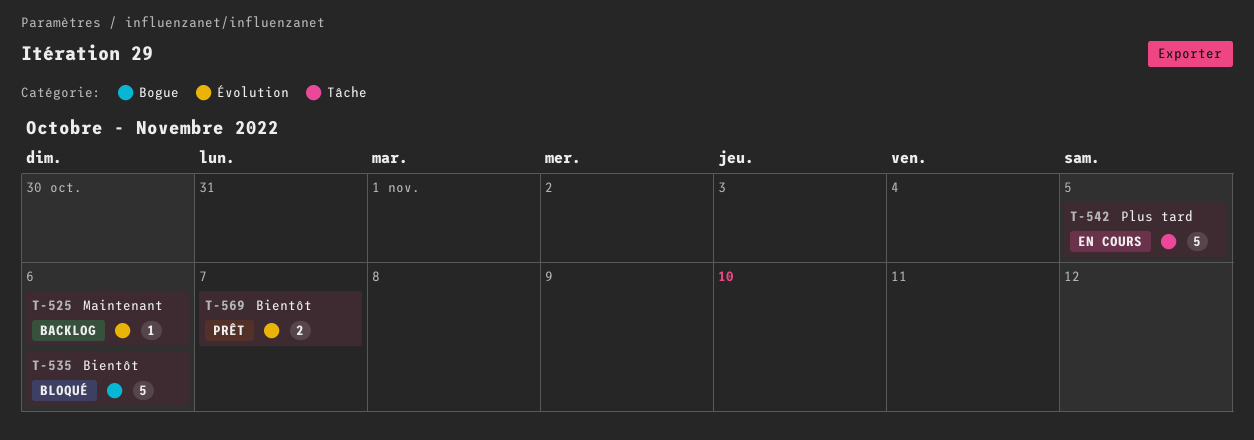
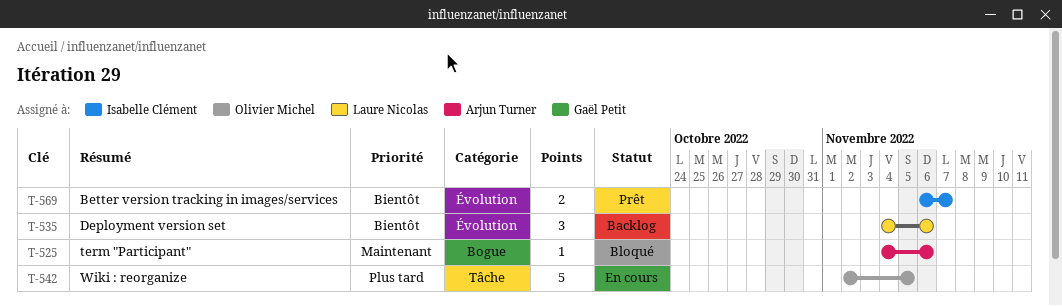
T-525, status: Backlog -> Bloqué
T-525, label: Évolution -> Bogue
T-535, status: Bloqué -> Backlog
T-535, label: Bogue -> Évolution
T-535, estimate: 5 -> 3

